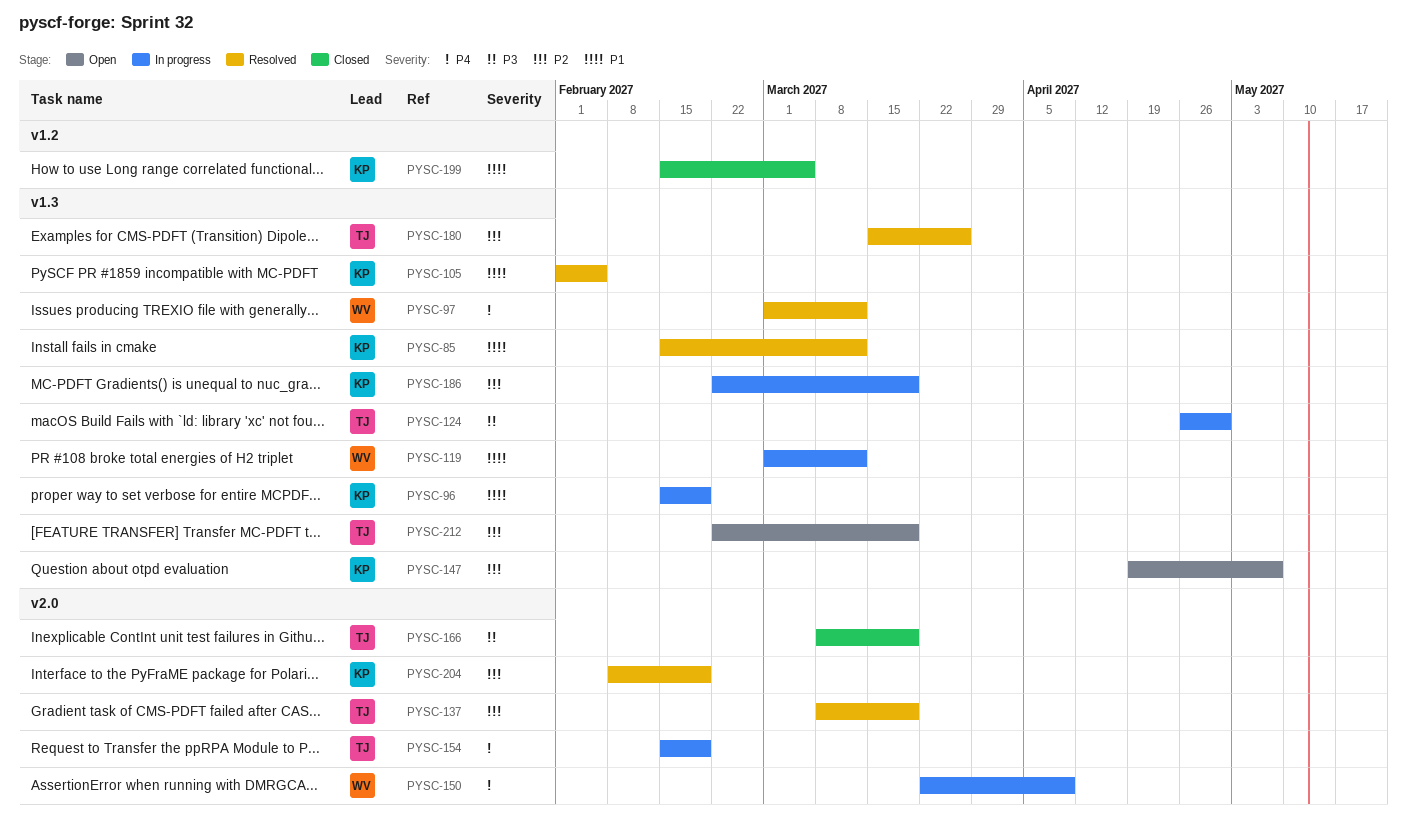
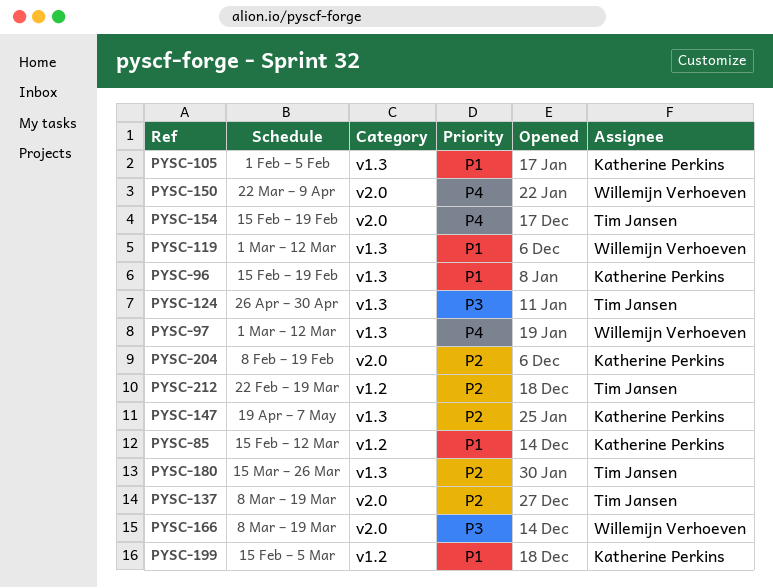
PYSC-85, label: v1.3 -> v1.2
PYSC-166, owner: Tim Jansen -> Willemijn Verhoeven
PYSC-186: present -> none
PYSC-212, label: v1.3 -> v1.2

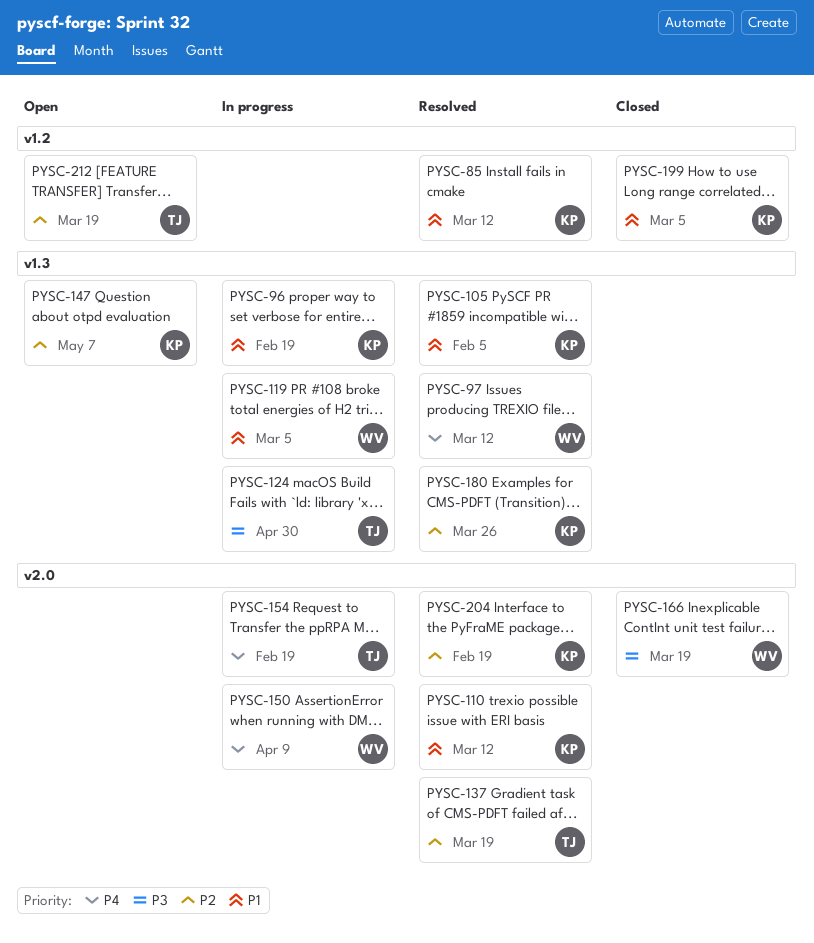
PYSC-110: none -> present
PYSC-119, due: Mar 12 -> Mar 5
PYSC-180, owner: Tim Jansen -> Katherine Perkins

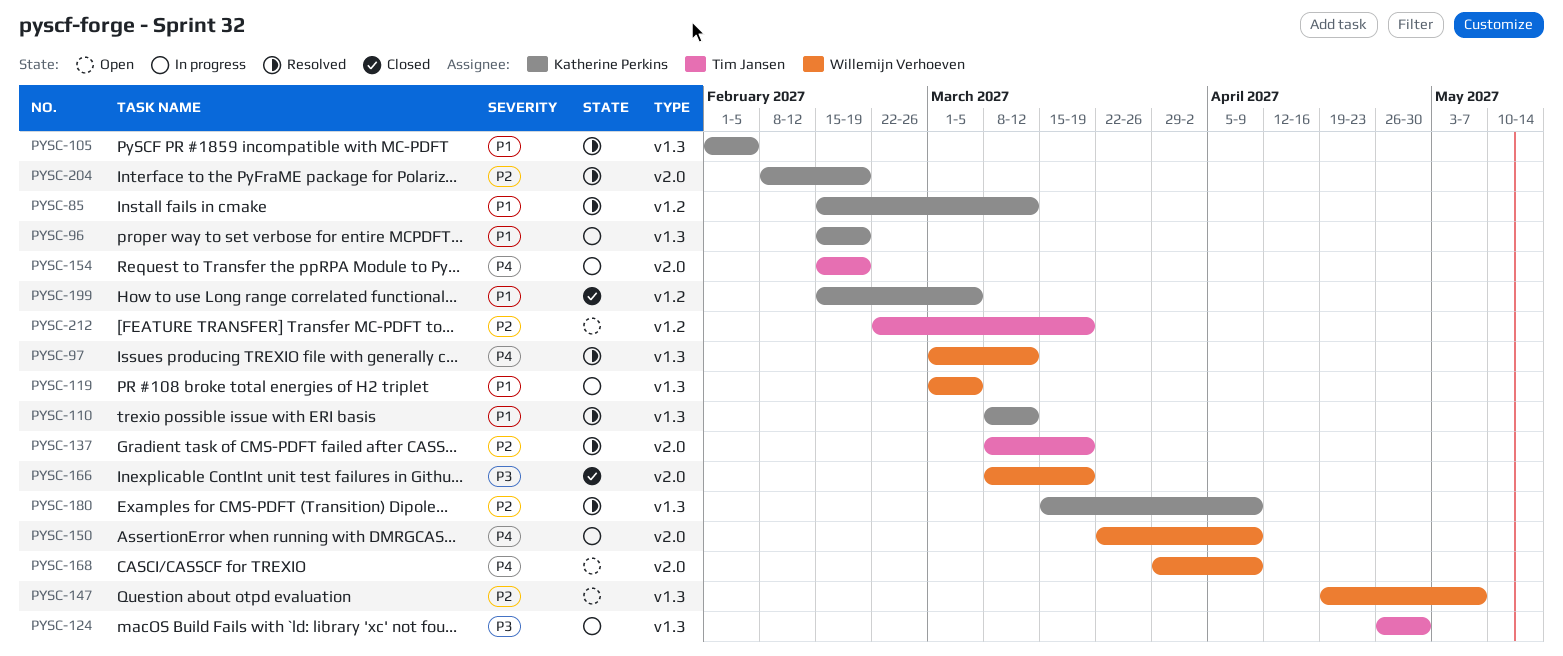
PYSC-110, label: v2.0 -> v1.3
PYSC-147, owner: Katherine Perkins -> Willemijn Verhoeven
PYSC-168: none -> present
PYSC-180, due: Mar 26 -> Apr 9

